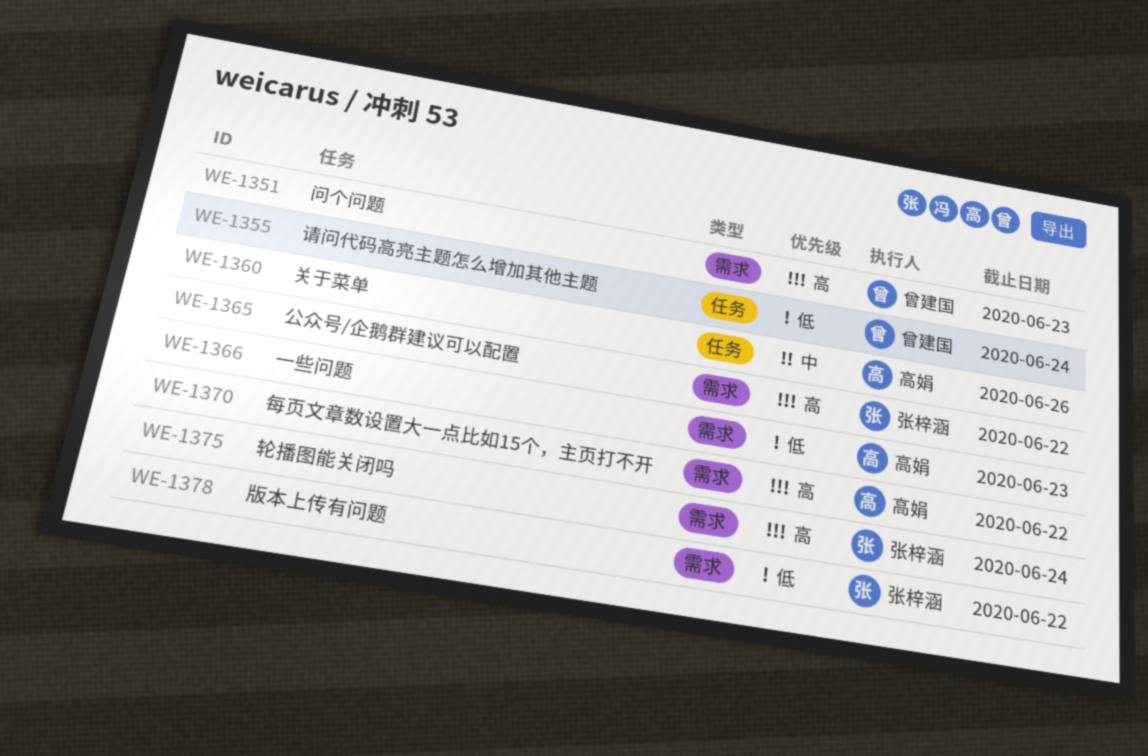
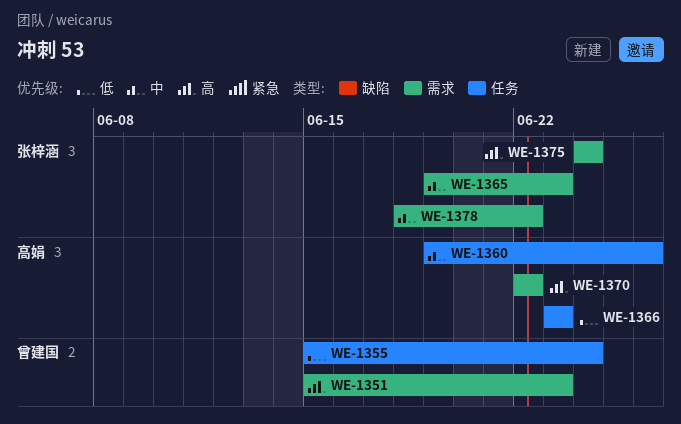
WE-1365, priority: 高 -> 中
WE-1365, due: Jun 22 -> Jun 23
WE-1366, label: 需求 -> 任务
WE-1378, priority: 低 -> 中

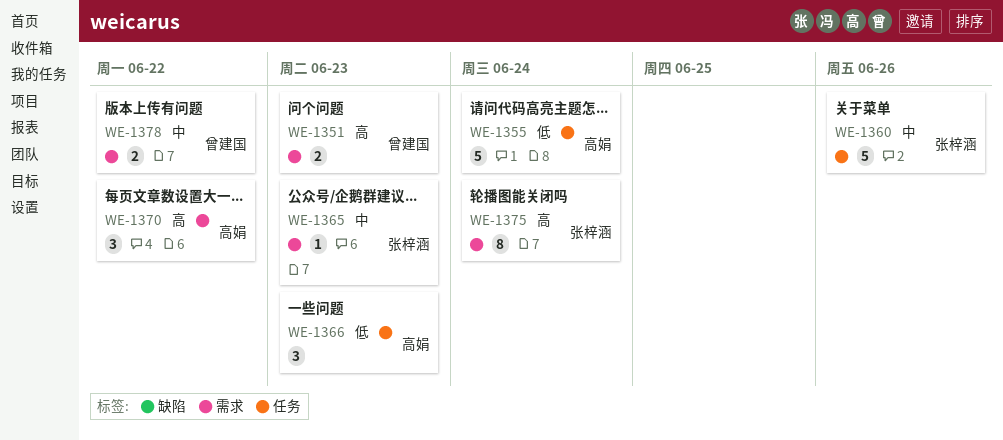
WE-1355, owner: 曾建国 -> 高娟
WE-1360, owner: 高娟 -> 张梓涵
WE-1378, owner: 张梓涵 -> 曾建国

